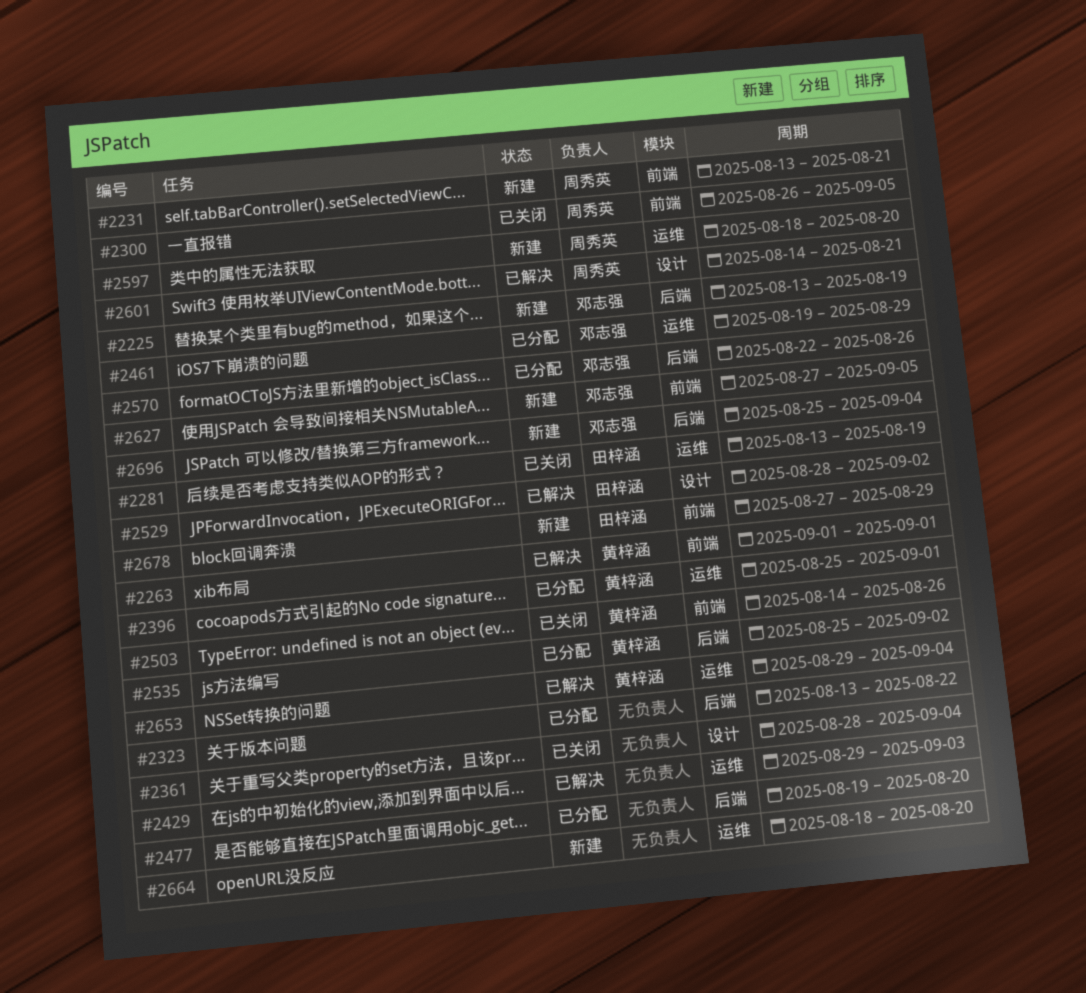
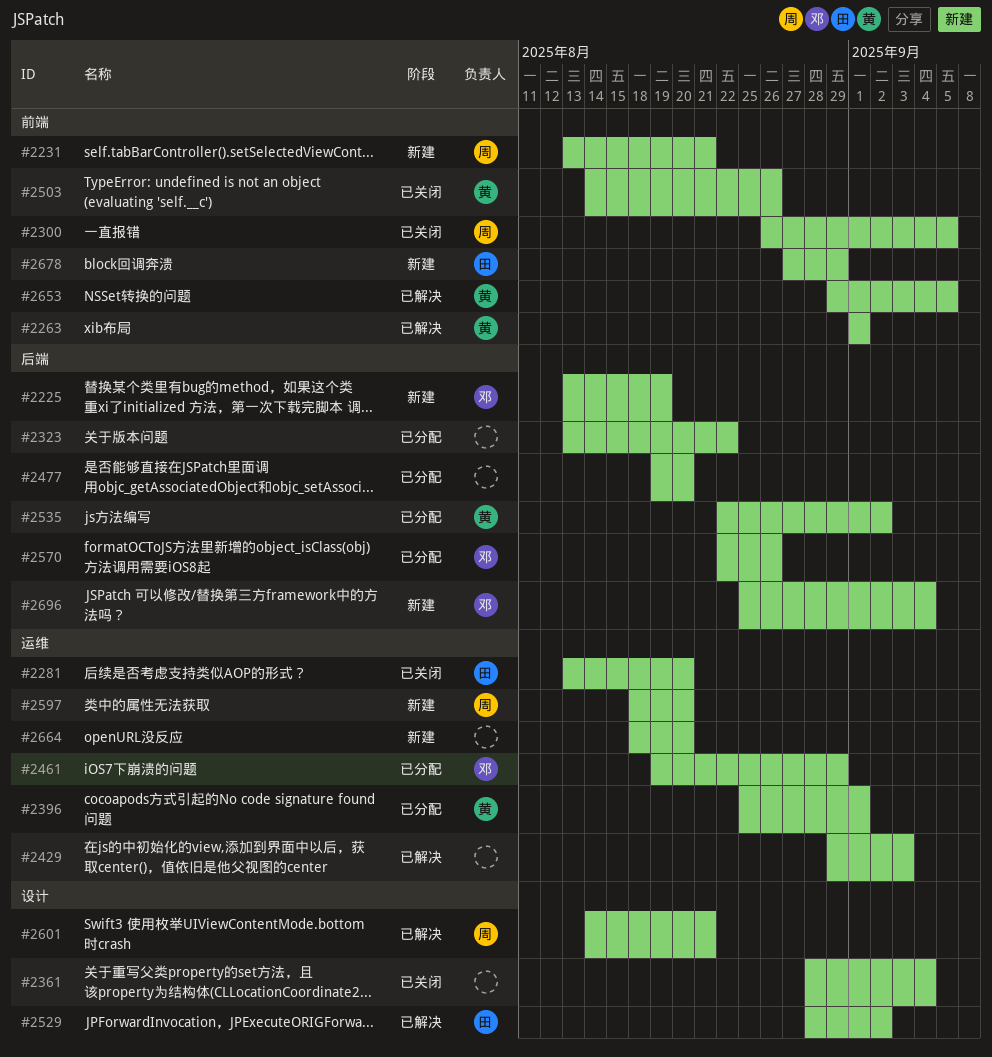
#2281, due: Aug 19 -> Aug 20
#2535, start: Aug 25 -> Aug 22
#2627: present -> none
#2653, label: 运维 -> 前端
#2653, due: Sep 4 -> Sep 5

